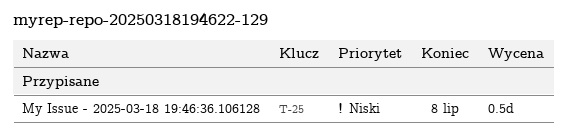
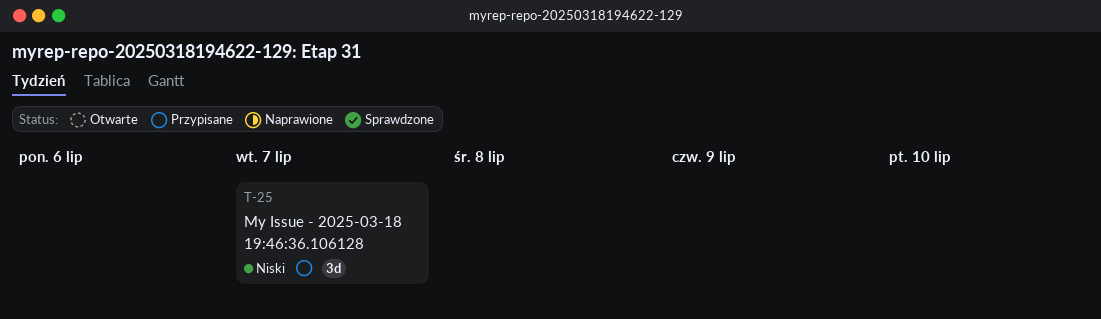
T-25, estimate: 0.5d -> 3d
T-25, due: Jul 8 -> Jul 7

